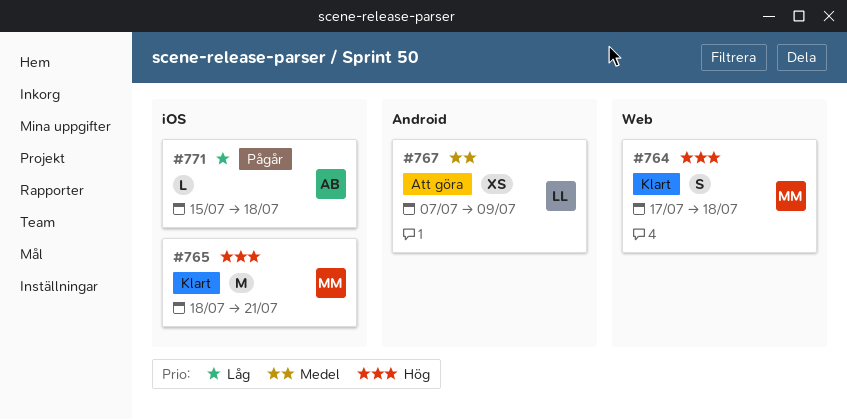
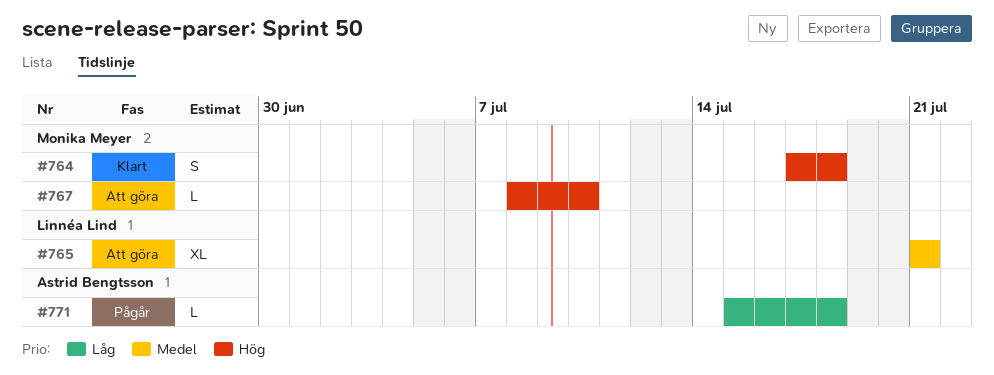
#765, status: Klart -> Att göra
#765, owner: Monika Meyer -> Linnéa Lind
#765, priority: Hög -> Medel
#765, estimate: M -> XL
#765, start: Jul 18 -> Jul 21
#767, owner: Linnéa Lind -> Monika Meyer
#767, priority: Medel -> Hög
#767, estimate: XS -> L
#767, start: Jul 7 -> Jul 8
#767, due: Jul 9 -> Jul 10

